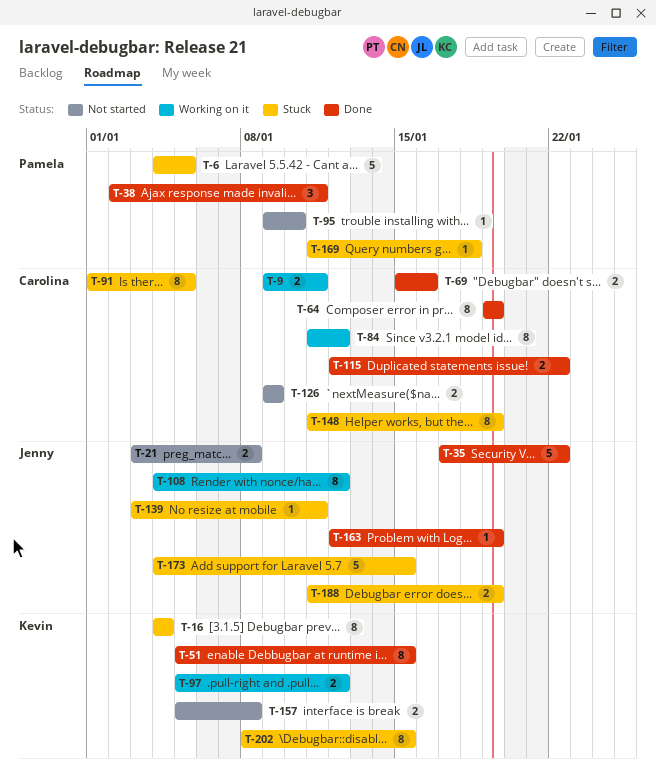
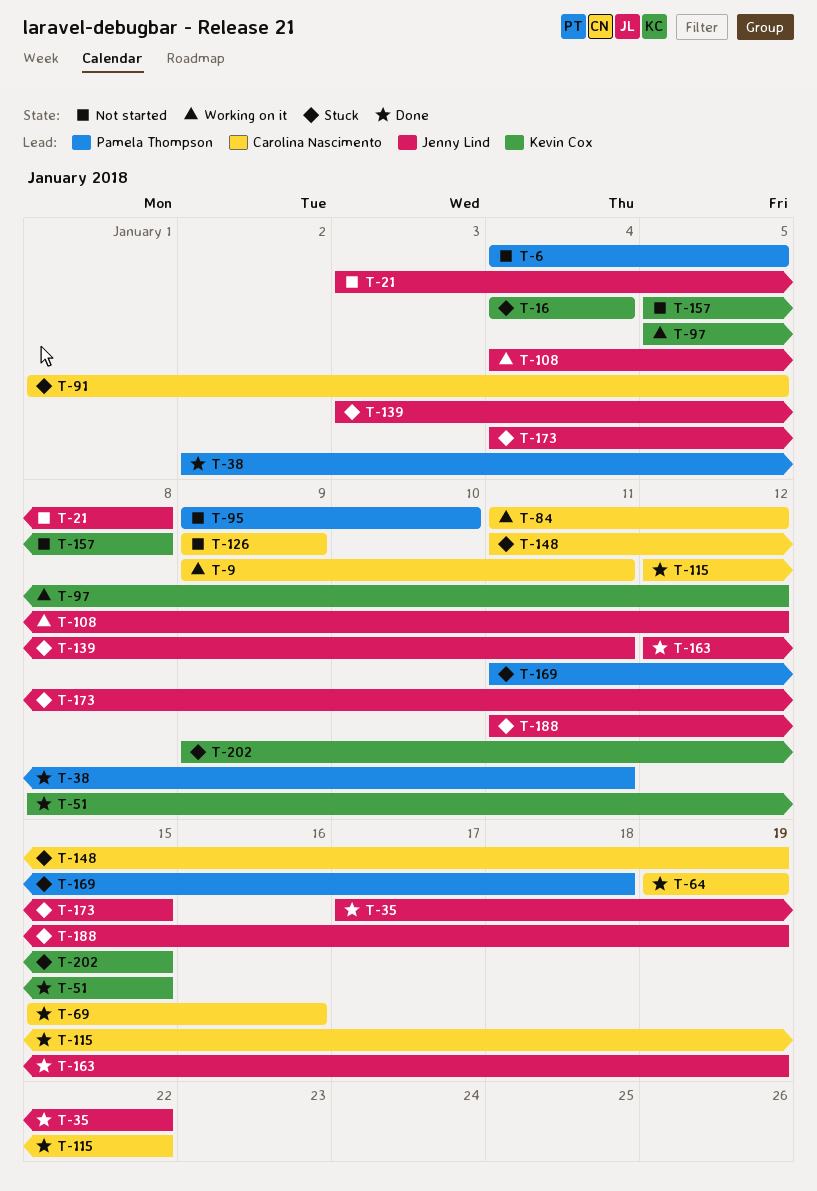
T-6, status: Stuck -> Not started
T-51, start: Jan 5 -> Jan 8
T-202, start: Jan 8 -> Jan 9

